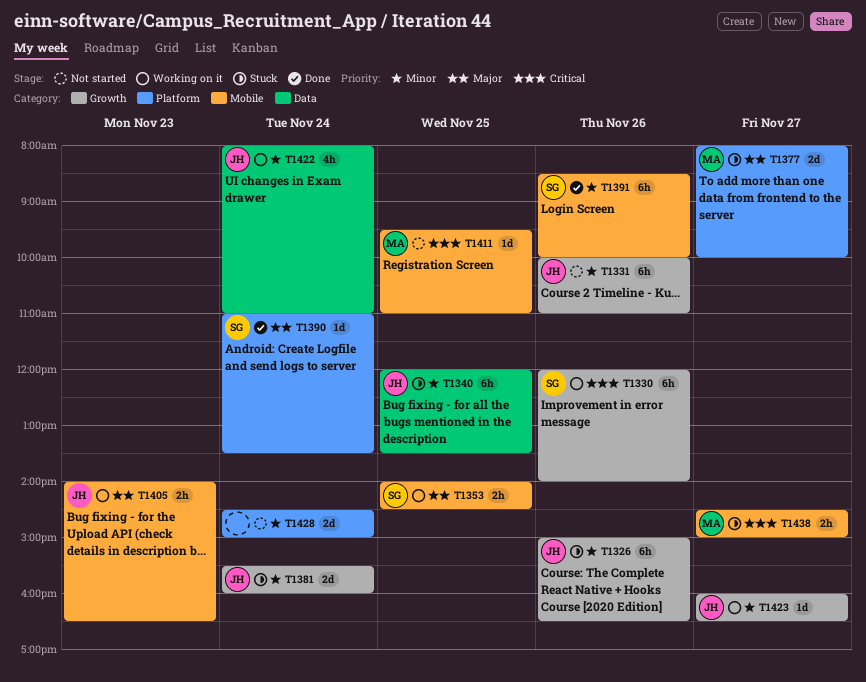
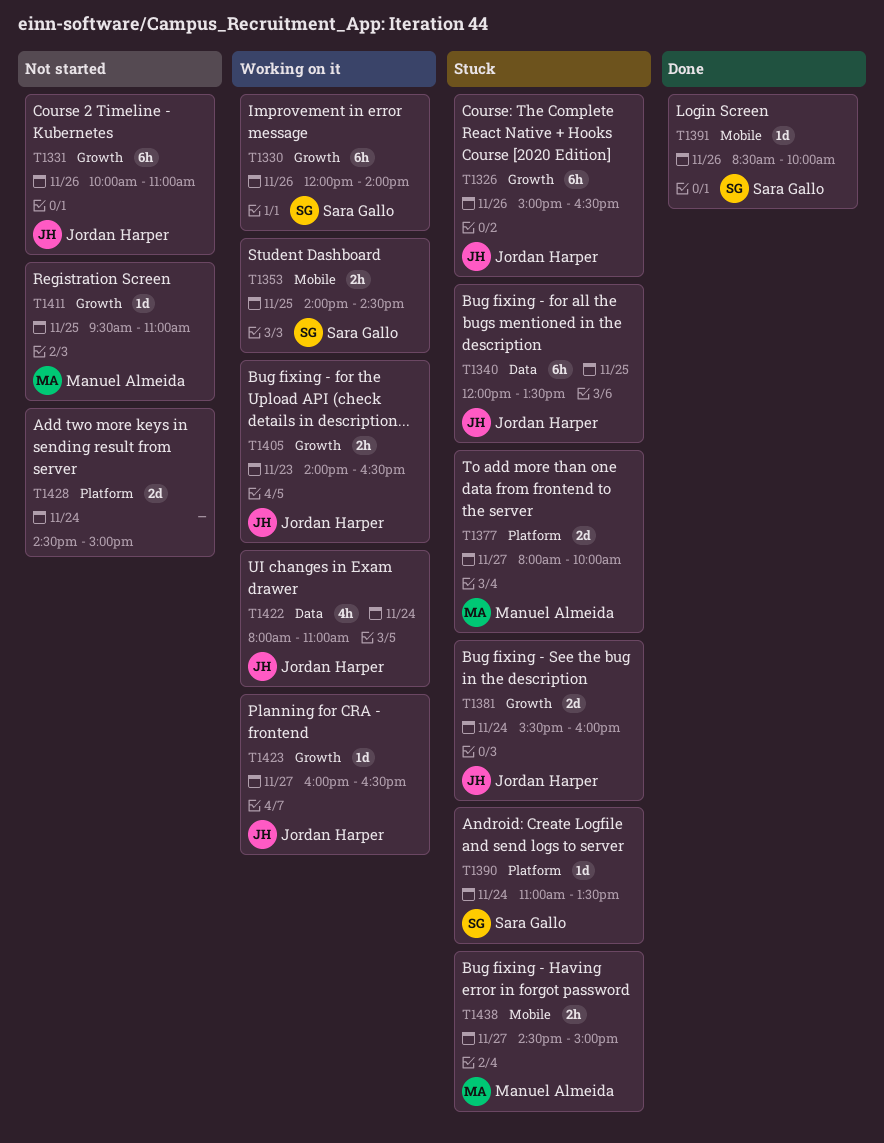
T1390, status: Done -> Stuck
T1391, estimate: 6h -> 1d
T1405, label: Mobile -> Growth
T1411, label: Mobile -> Growth

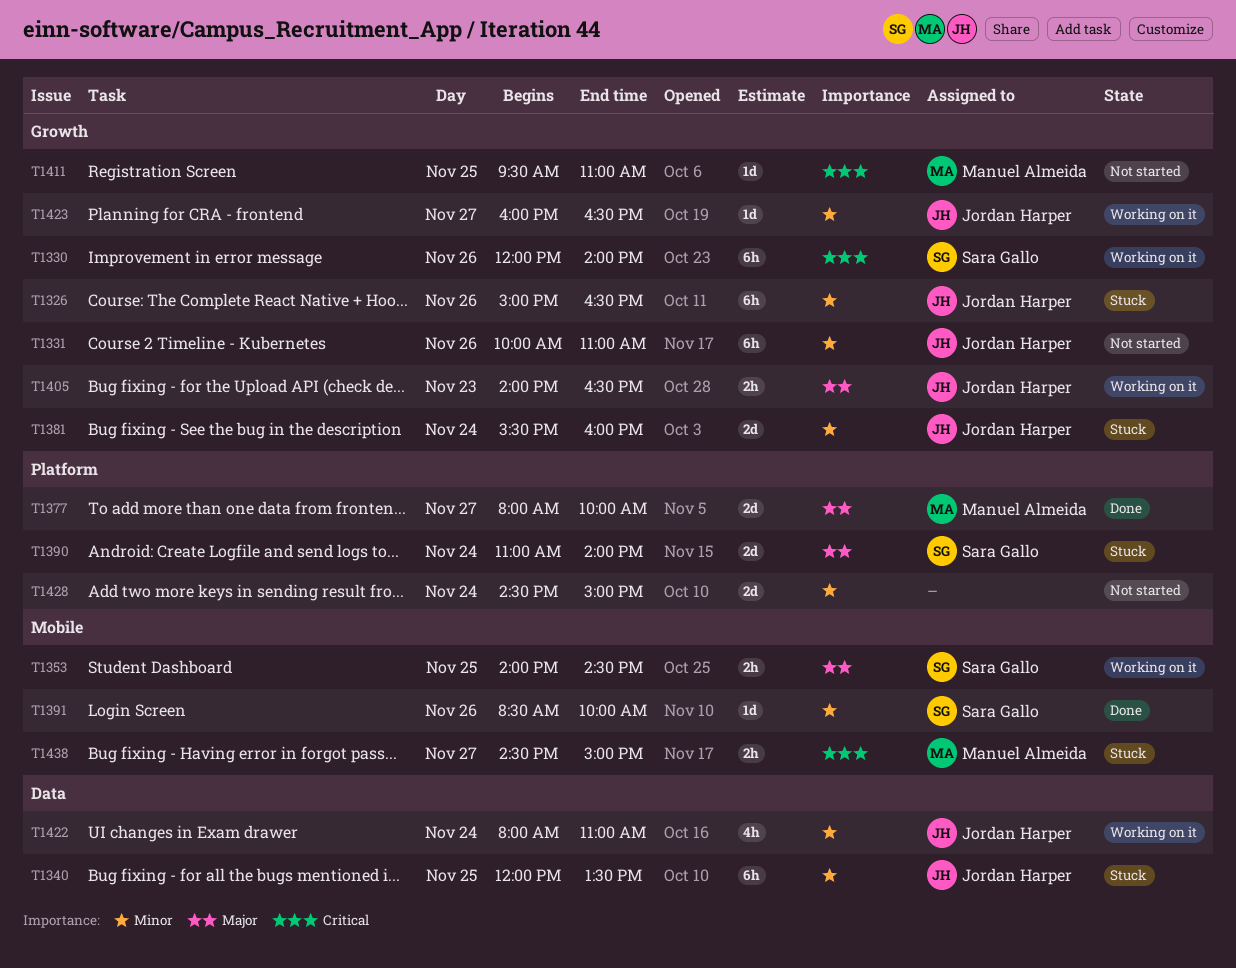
T1377, status: Stuck -> Done
T1390, estimate: 1d -> 2d
T1390, ends: 13:30 -> 14:00

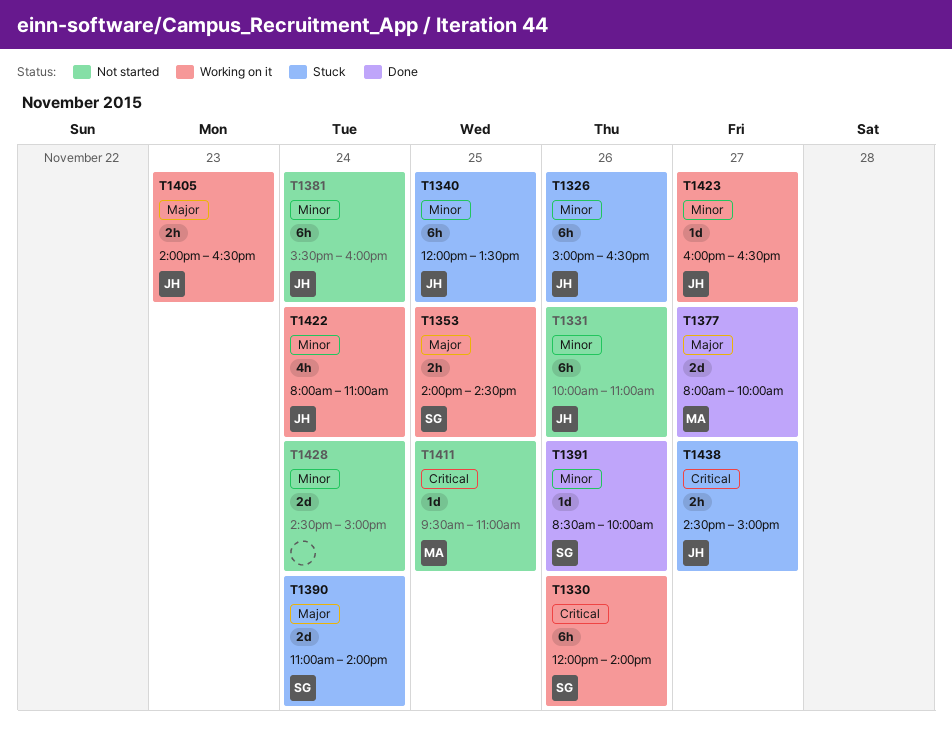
T1381, status: Stuck -> Not started
T1381, estimate: 2d -> 6h
T1438, owner: Manuel Almeida -> Jordan Harper

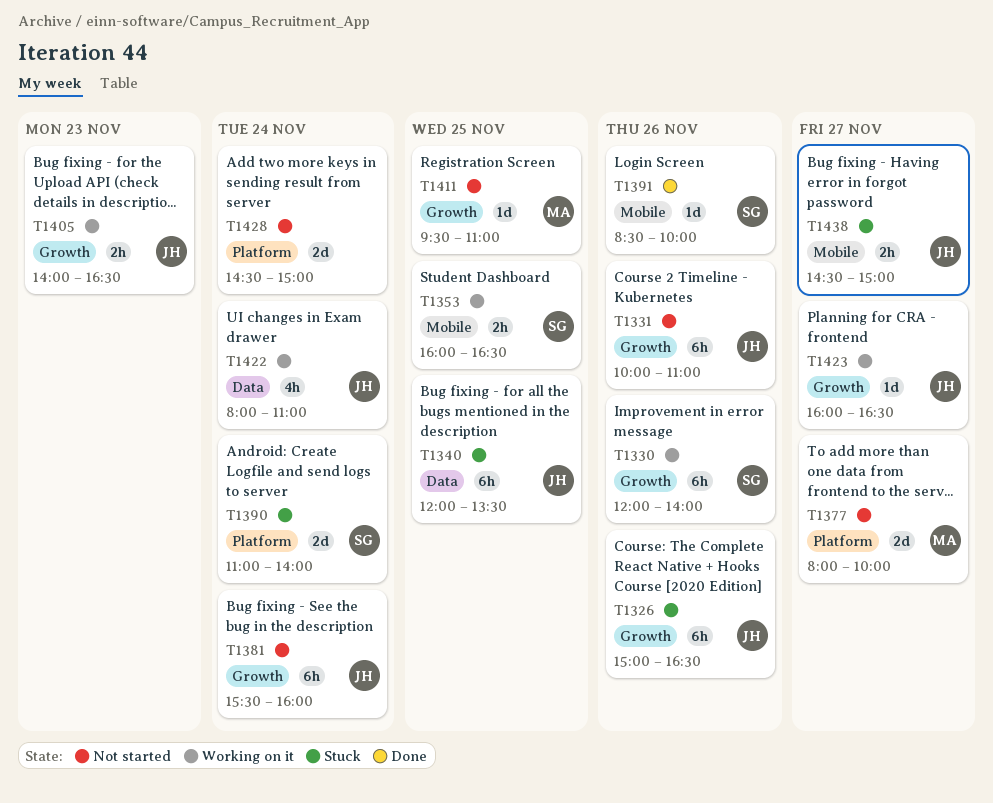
T1353, begins: 14:00 -> 16:00
T1353, ends: 14:30 -> 16:30
T1377, status: Done -> Not started

